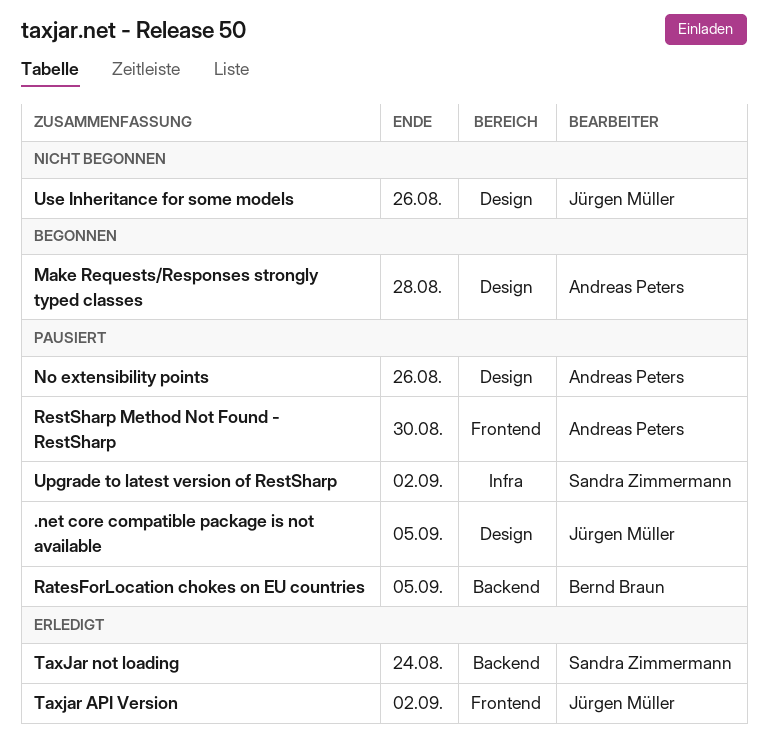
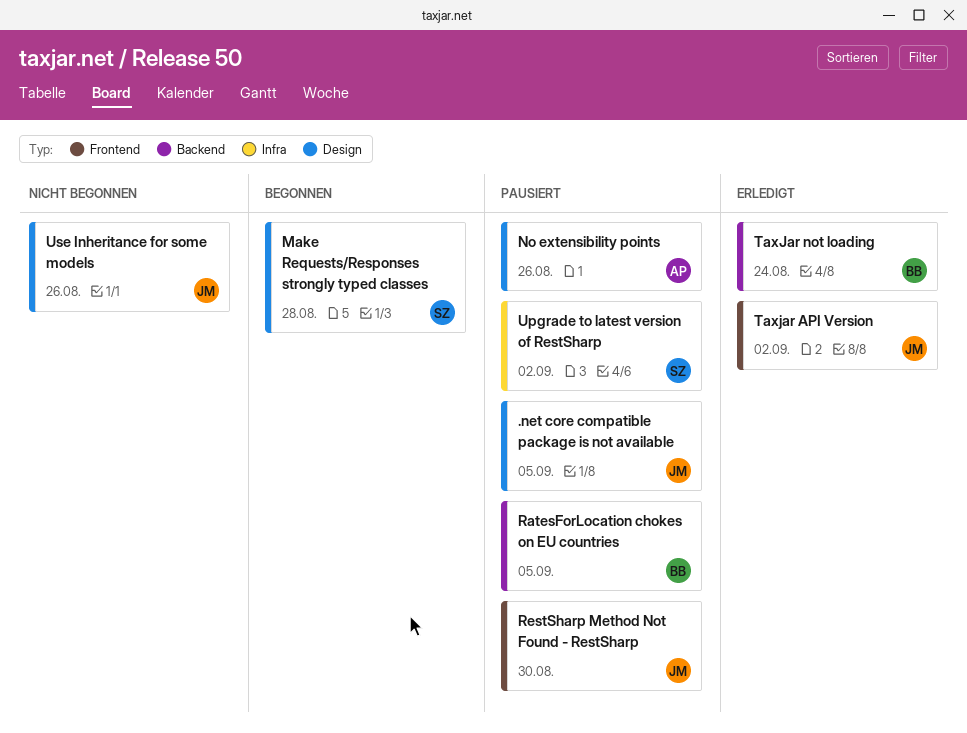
Make Requests/Responses strongly typed classes, owner: Andreas Peters -> Sandra Zimmermann
RestSharp Method Not Found - RestSharp, owner: Andreas Peters -> Jürgen Müller
TaxJar not loading, owner: Sandra Zimmermann -> Bernd Braun

